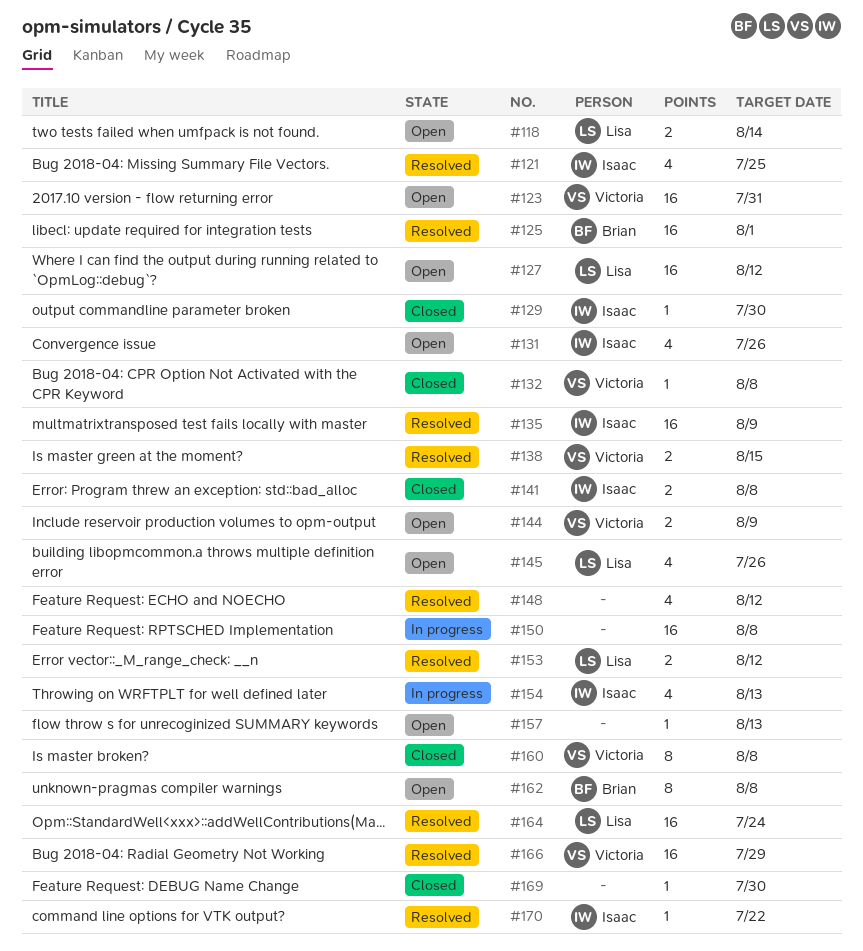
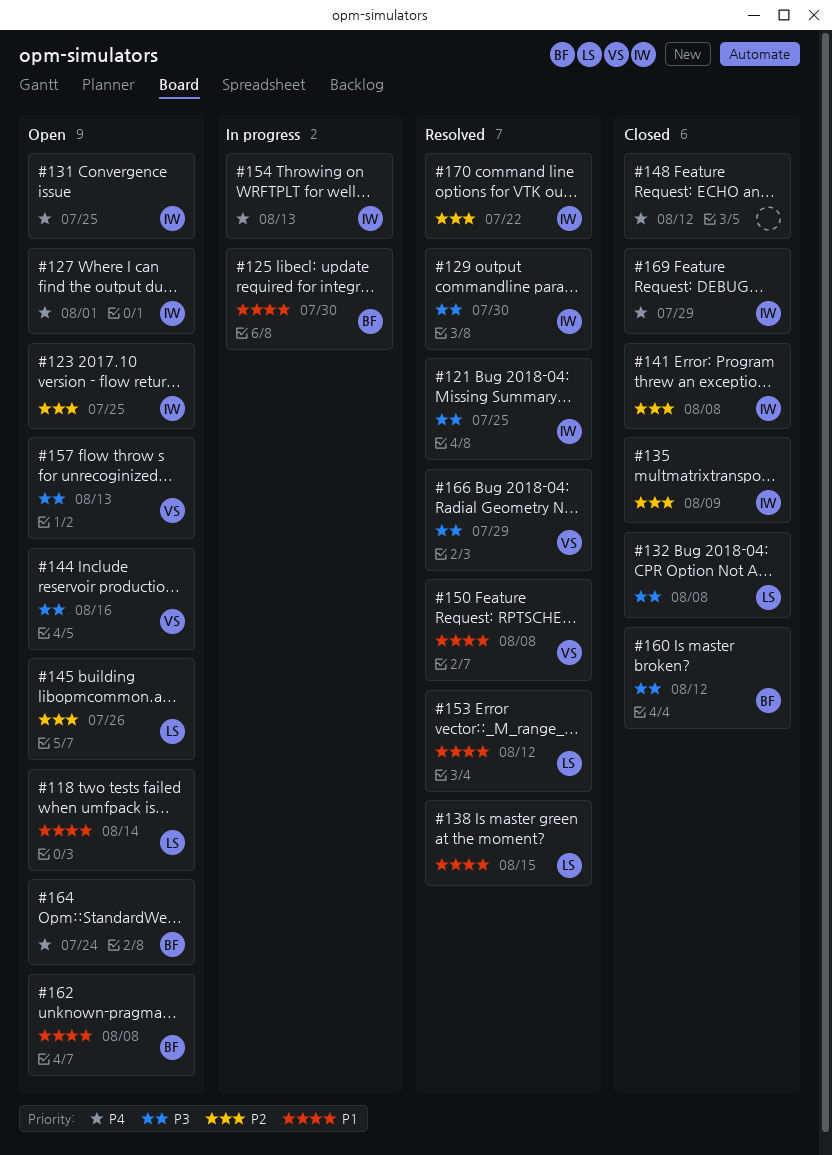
#123, owner: Victoria -> Isaac
#123, due: Jul 31 -> Jul 25
#125, status: Resolved -> In progress
#125, due: Aug 1 -> Jul 30
#127, owner: Lisa -> Isaac
#127, due: Aug 12 -> Aug 1
#129, status: Closed -> Resolved
#131, due: Jul 26 -> Jul 25
#132, owner: Victoria -> Lisa
#135, status: Resolved -> Closed
#138, owner: Victoria -> Lisa
#144, due: Aug 9 -> Aug 16
#148, status: Resolved -> Closed
#150, status: In progress -> Resolved
#150, owner: none -> Victoria
#157, owner: none -> Victoria
#160, owner: Victoria -> Brian
#160, due: Aug 8 -> Aug 12
#164, status: Resolved -> Open
#164, owner: Lisa -> Brian
#169, owner: none -> Isaac
#169, due: Jul 30 -> Jul 29

